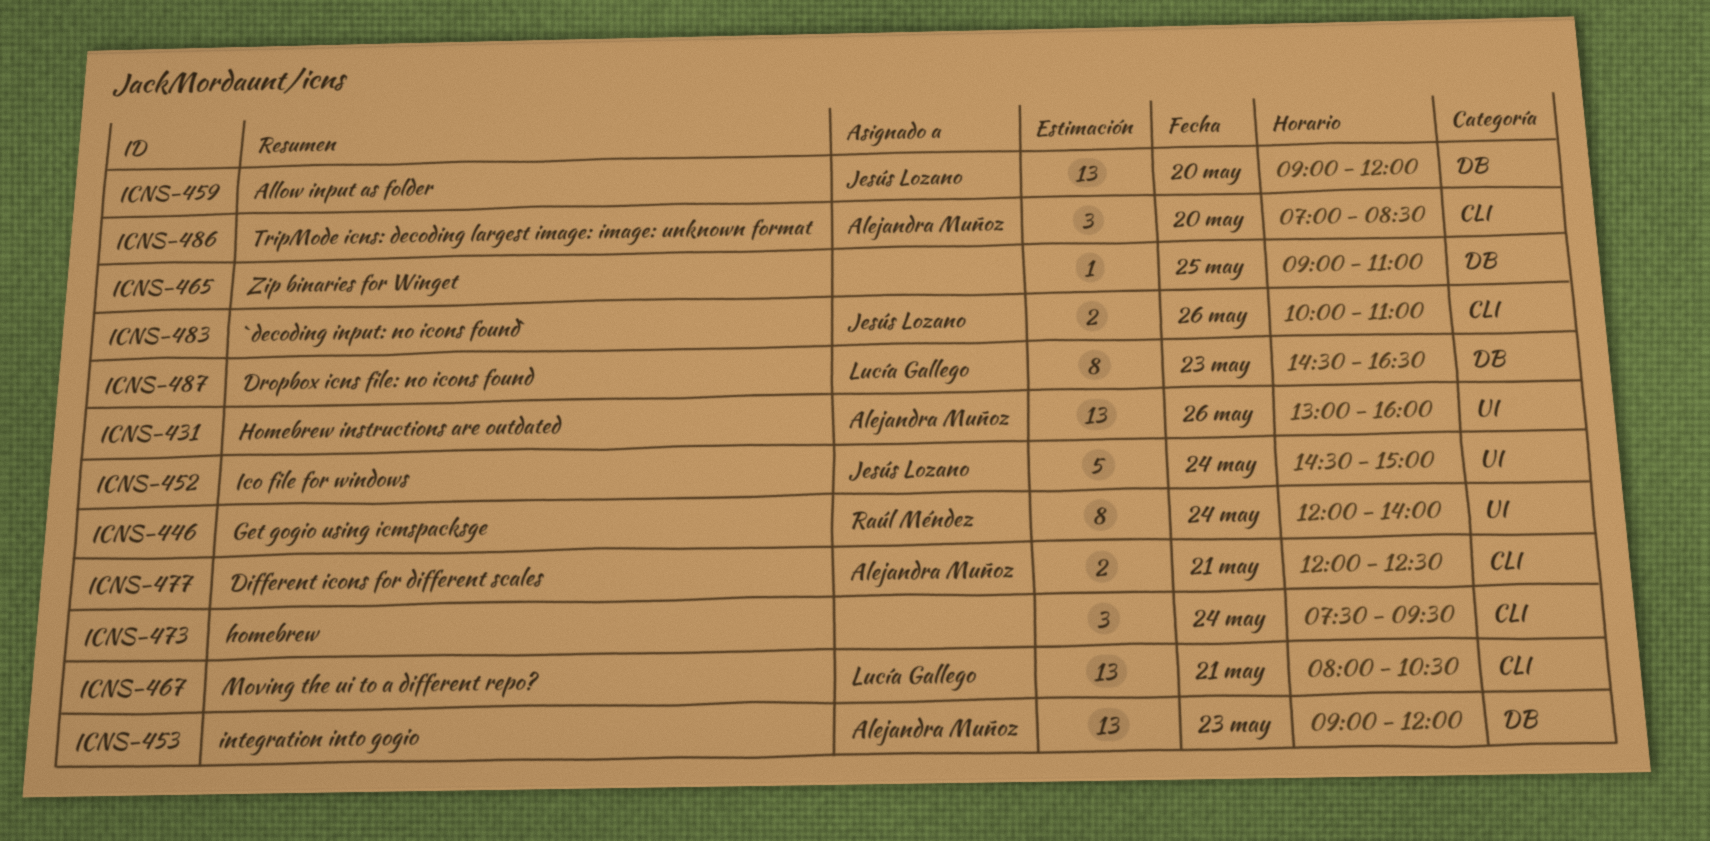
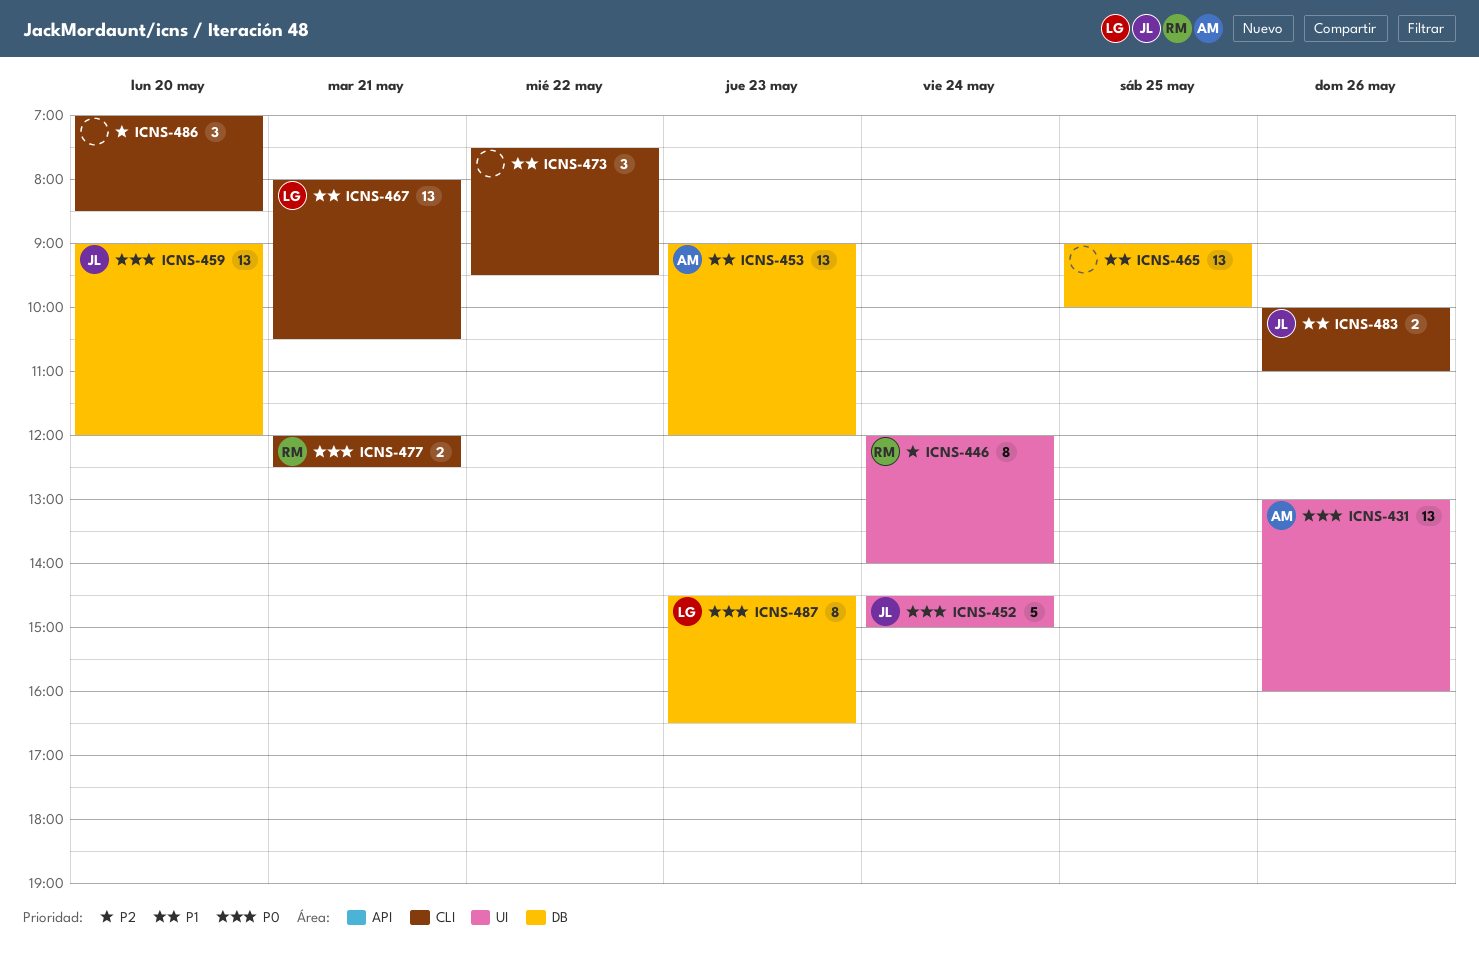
ICNS-465, estimate: 1 -> 13
ICNS-465, ends: 11:00 -> 10:00
ICNS-473, day: May 24 -> May 22
ICNS-477, owner: Alejandra Muñoz -> Raúl Méndez
ICNS-486, owner: Alejandra Muñoz -> none

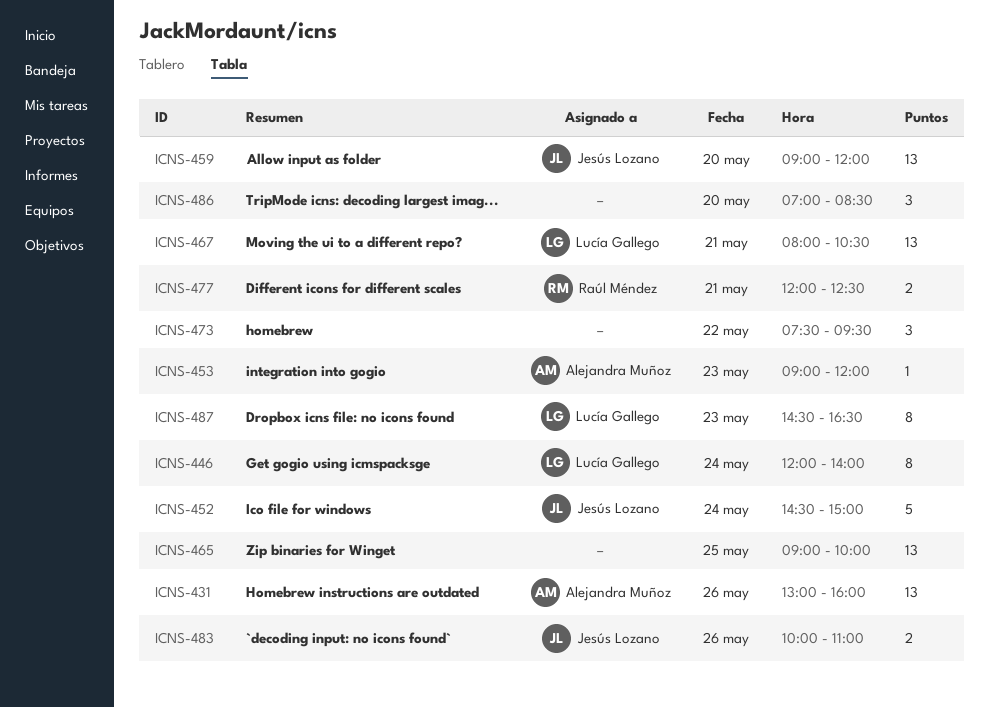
ICNS-446, owner: Raúl Méndez -> Lucía Gallego
ICNS-453, estimate: 13 -> 1

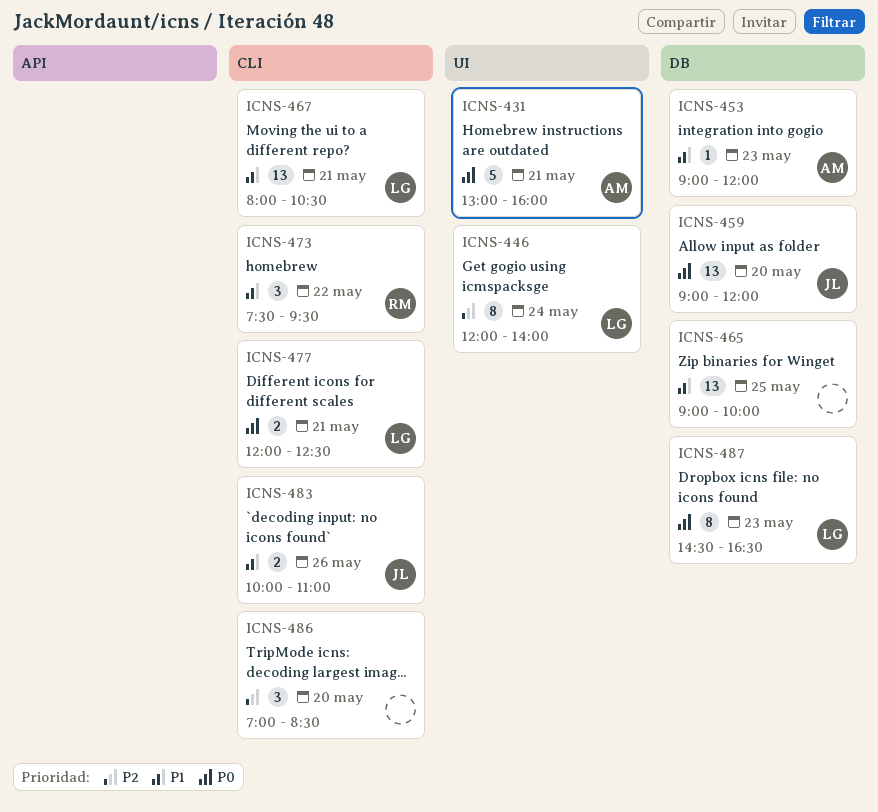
ICNS-431, estimate: 13 -> 5
ICNS-431, day: May 26 -> May 21
ICNS-452: present -> none
ICNS-473, owner: none -> Raúl Méndez
ICNS-477, owner: Raúl Méndez -> Lucía Gallego

